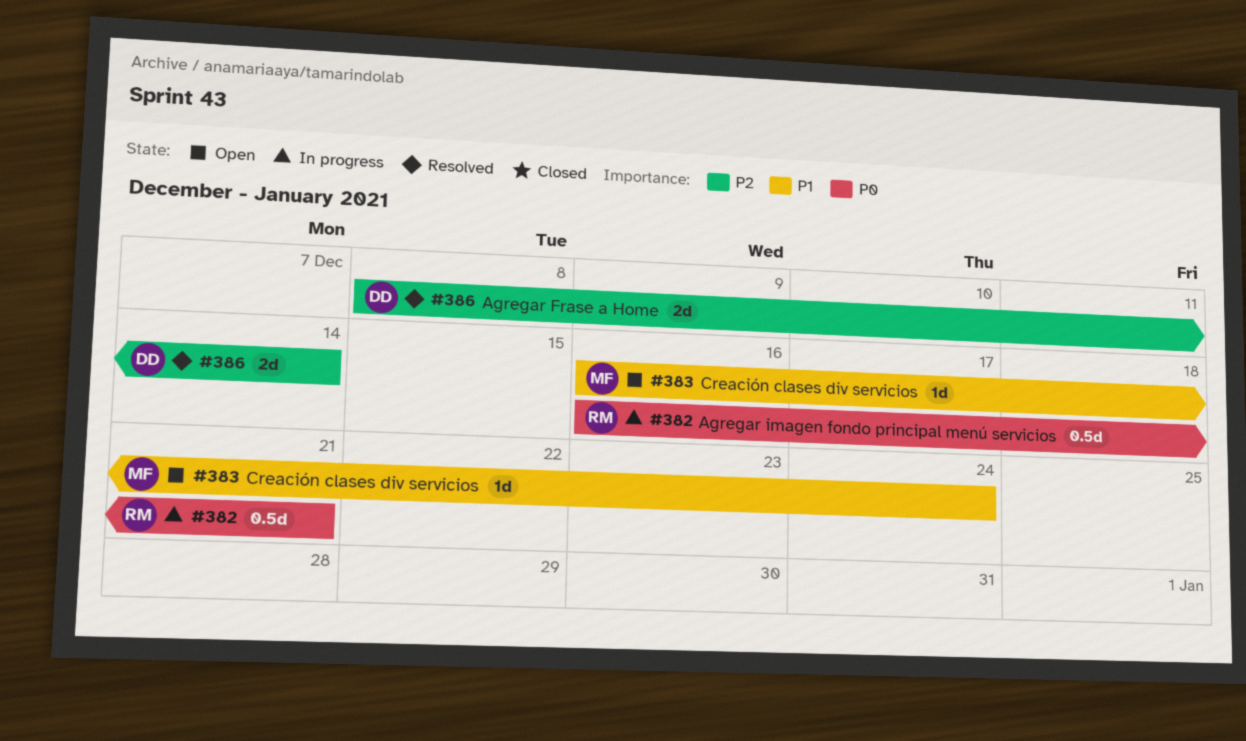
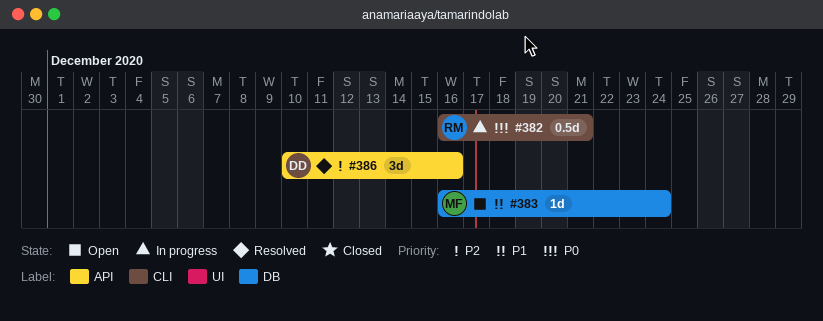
#386, estimate: 2d -> 3d
#386, start: Dec 8 -> Dec 10
#386, due: Dec 14 -> Dec 16

